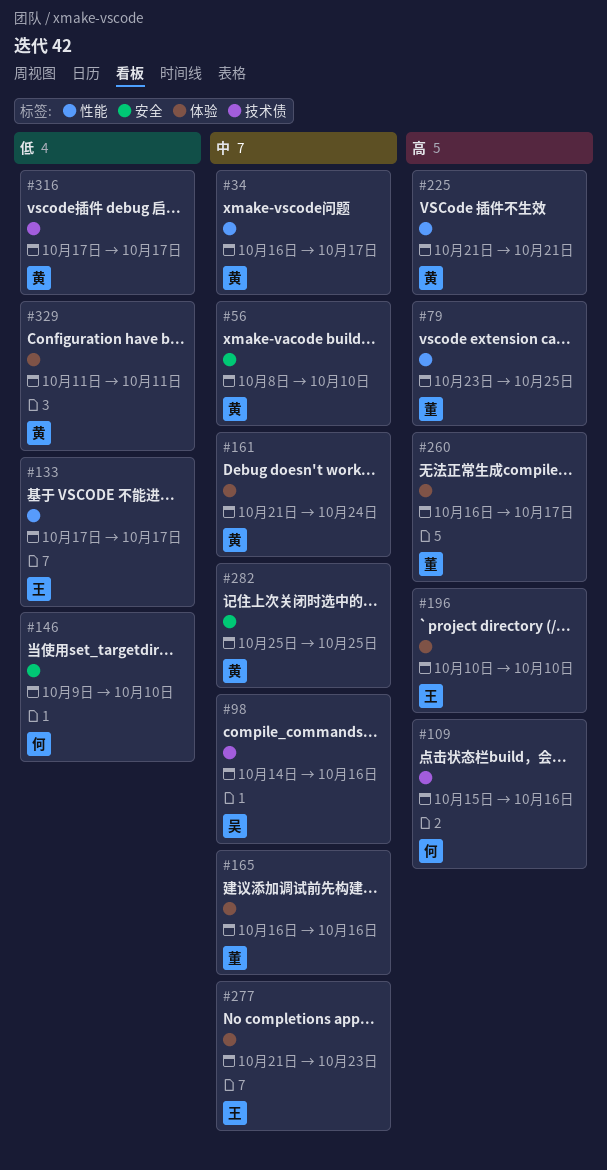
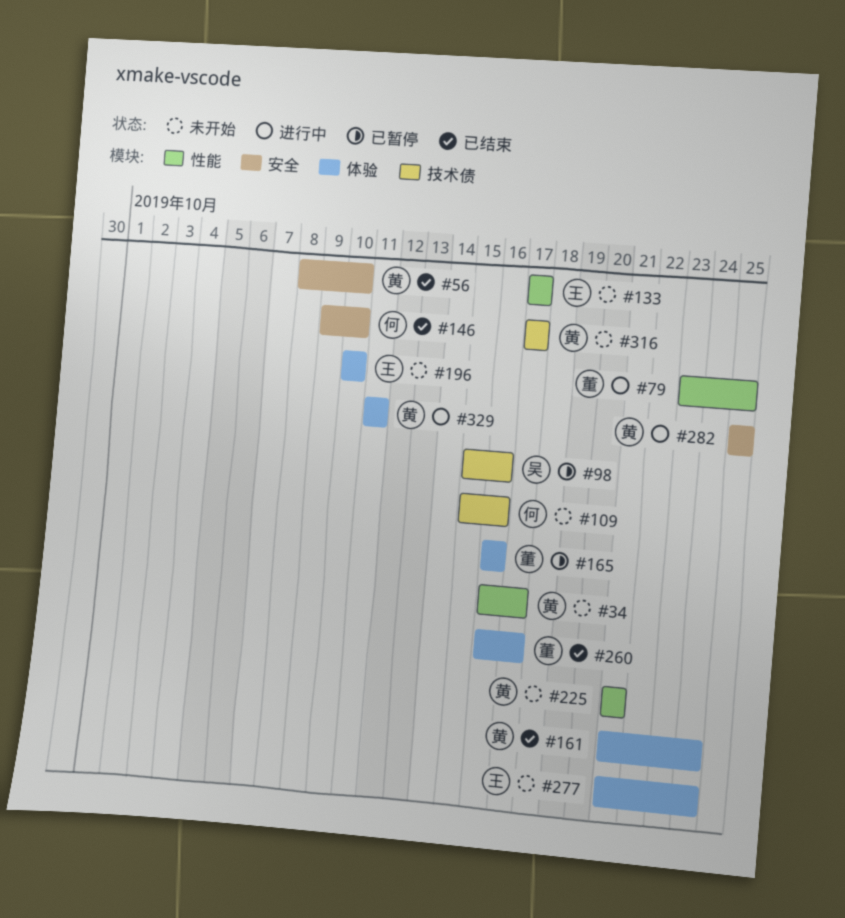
#98, start: Oct 14 -> Oct 15
#277, due: Oct 23 -> Oct 24

